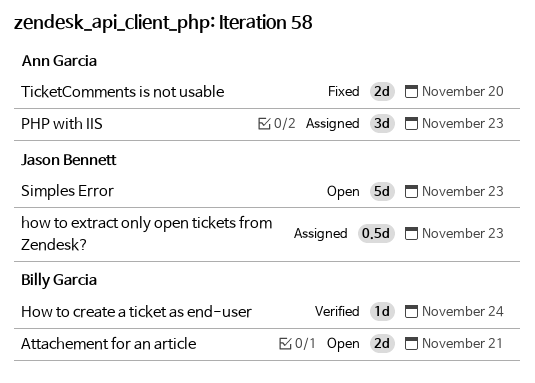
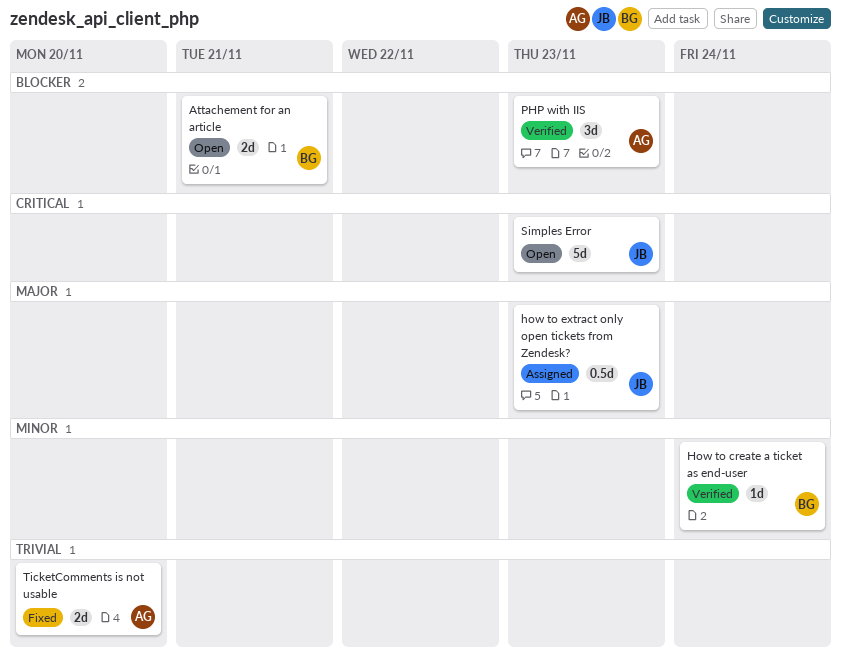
PHP with IIS, status: Assigned -> Verified

